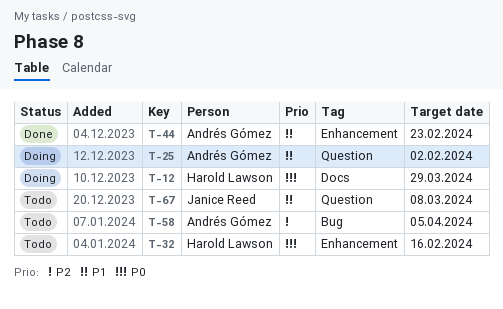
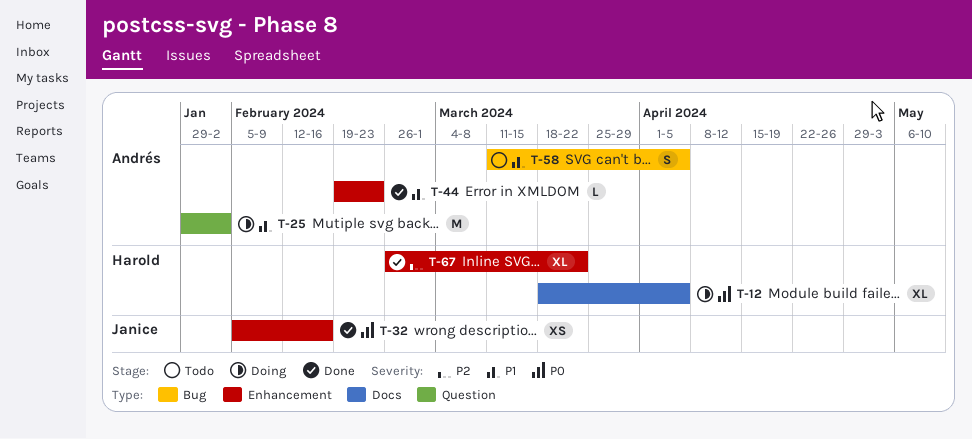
T-12, due: Mar 29 -> Apr 5
T-32, status: Todo -> Done
T-32, owner: Harold Lawson -> Janice Reed
T-58, priority: P2 -> P1
T-67, status: Todo -> Done
T-67, owner: Janice Reed -> Harold Lawson
T-67, priority: P1 -> P2
T-67, label: Question -> Enhancement
T-67, due: Mar 8 -> Mar 22

